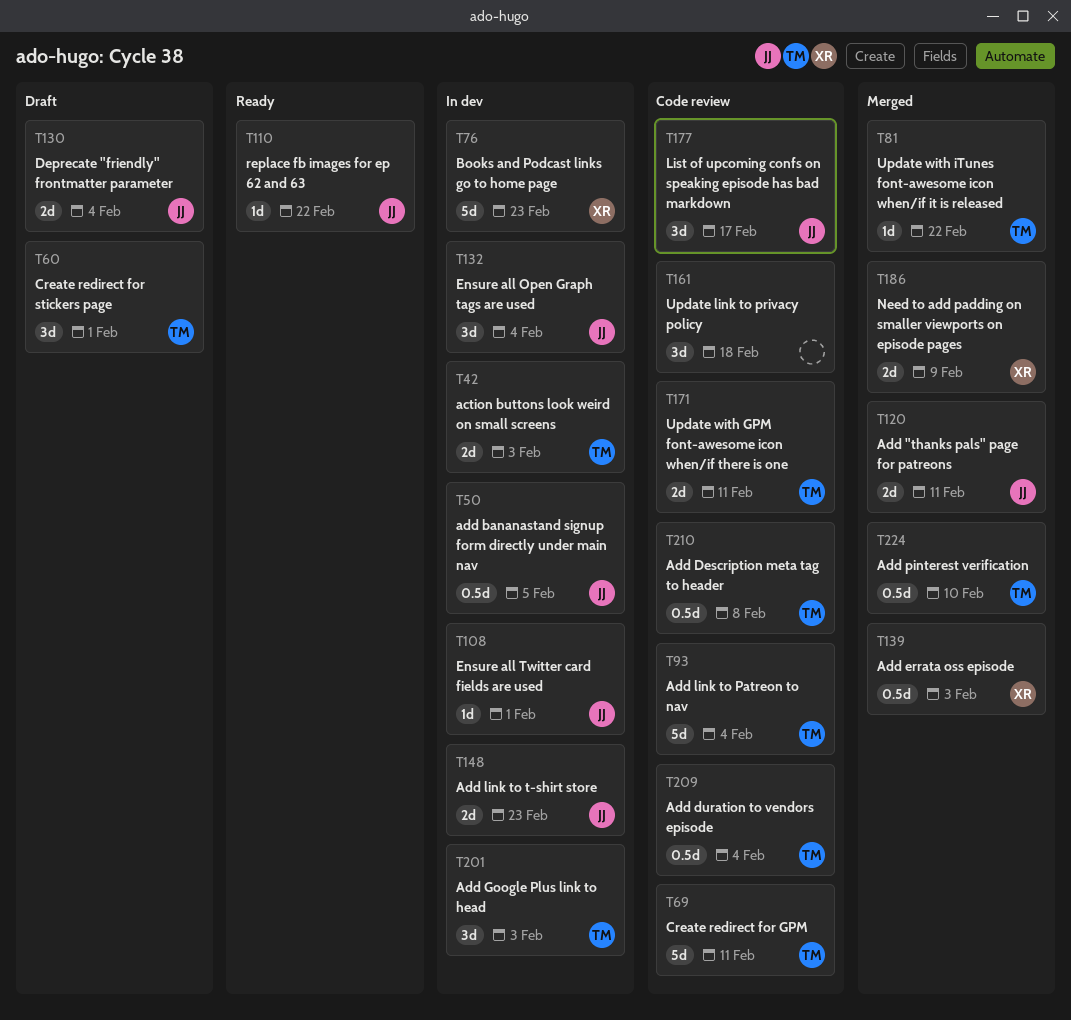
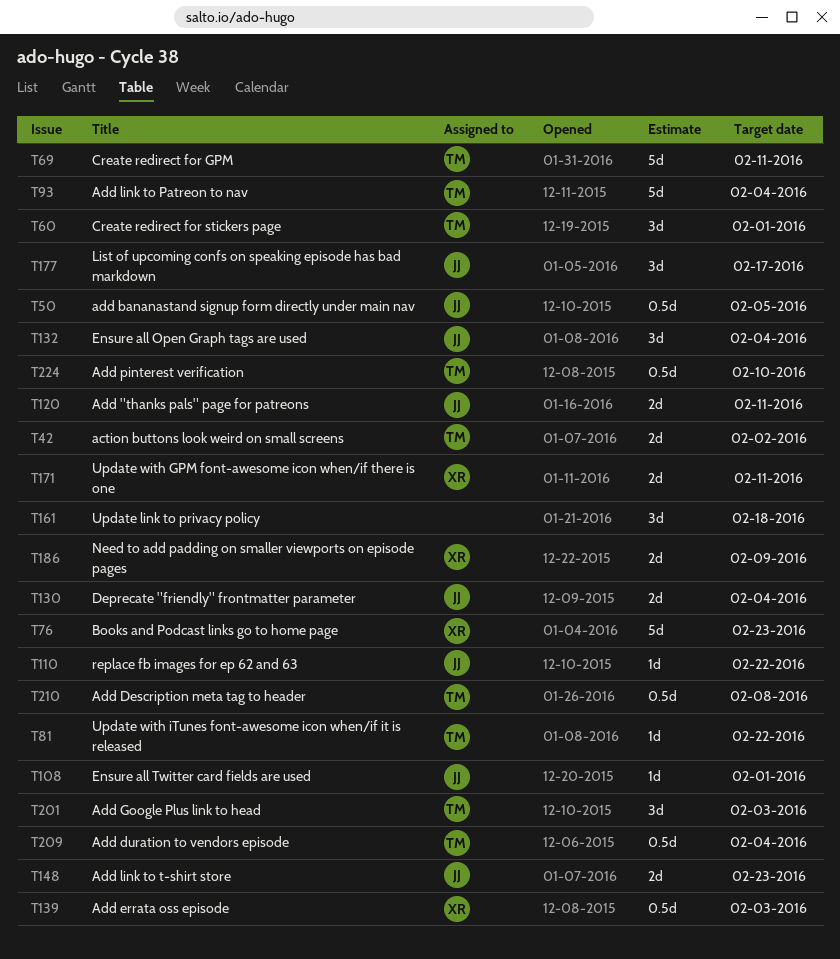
T42, due: Feb 3 -> Feb 2
T171, owner: TM -> XR

